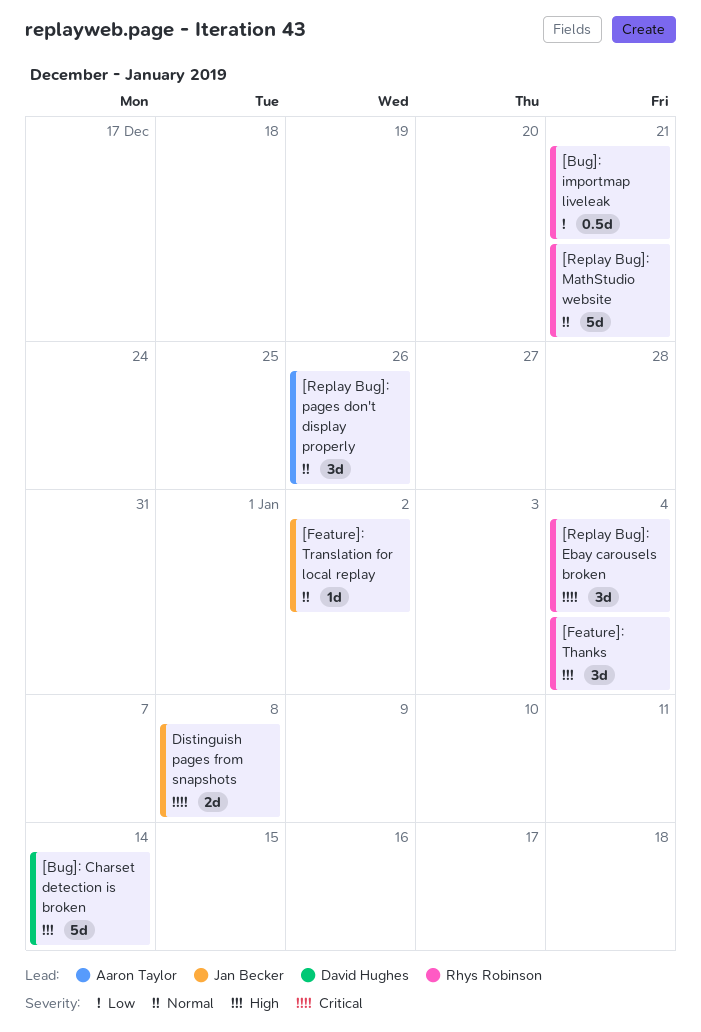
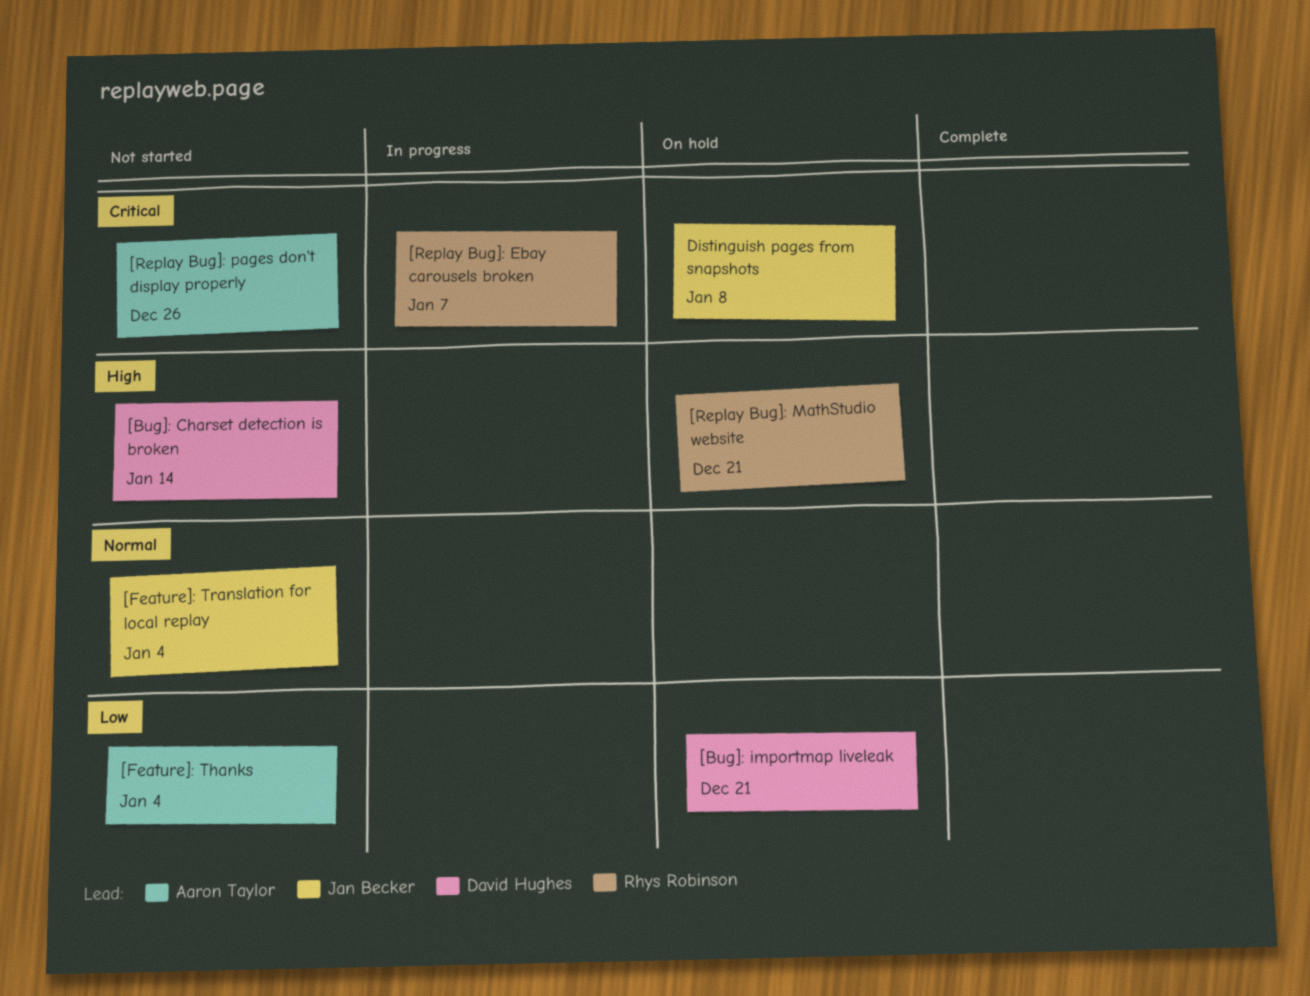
[Bug]: importmap liveleak, owner: Rhys Robinson -> David Hughes
[Feature]: Thanks, owner: Rhys Robinson -> Aaron Taylor
[Feature]: Thanks, priority: High -> Low
[Feature]: Translation for local replay, due: Jan 2 -> Jan 4
[Replay Bug]: Ebay carousels broken, due: Jan 4 -> Jan 7
[Replay Bug]: MathStudio website, priority: Normal -> High
[Replay Bug]: pages don't display properly, priority: Normal -> Critical

